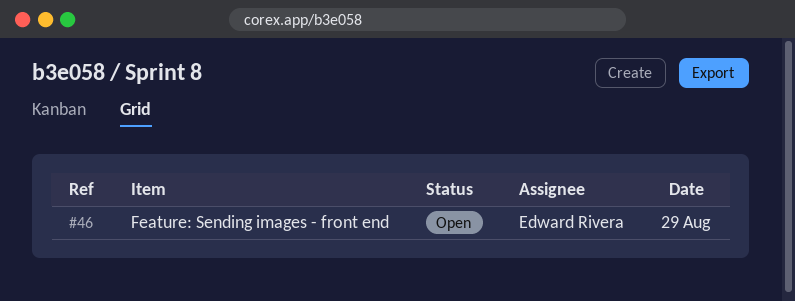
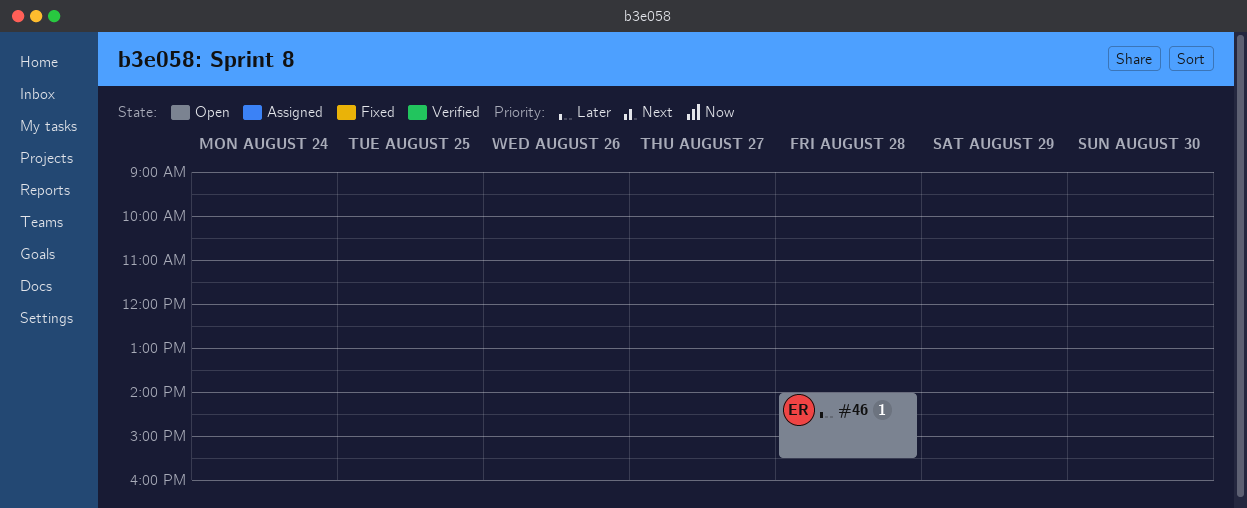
#46, day: Aug 29 -> Aug 28

